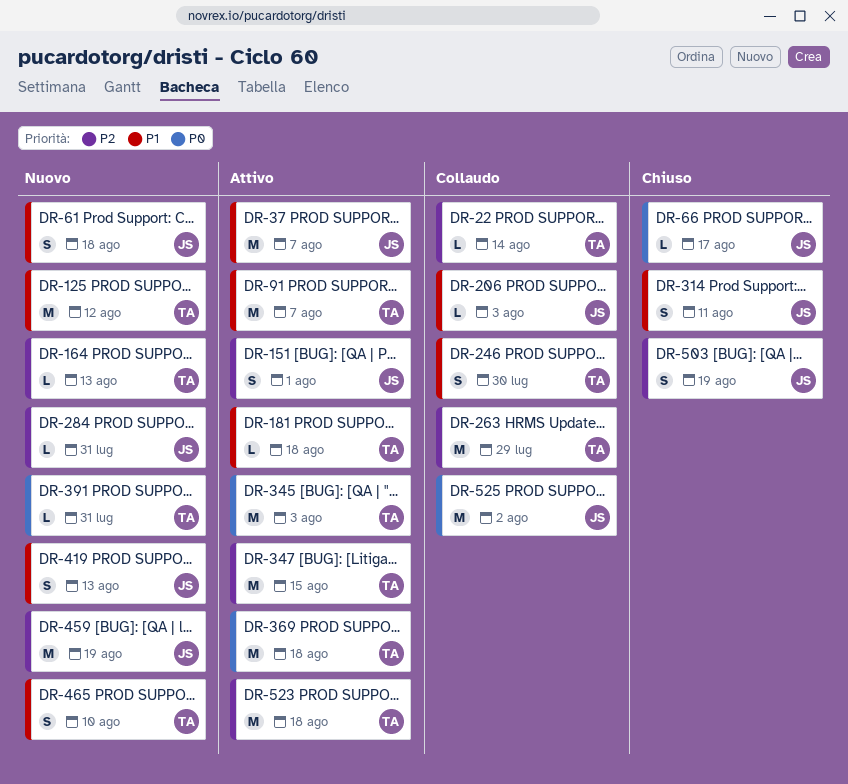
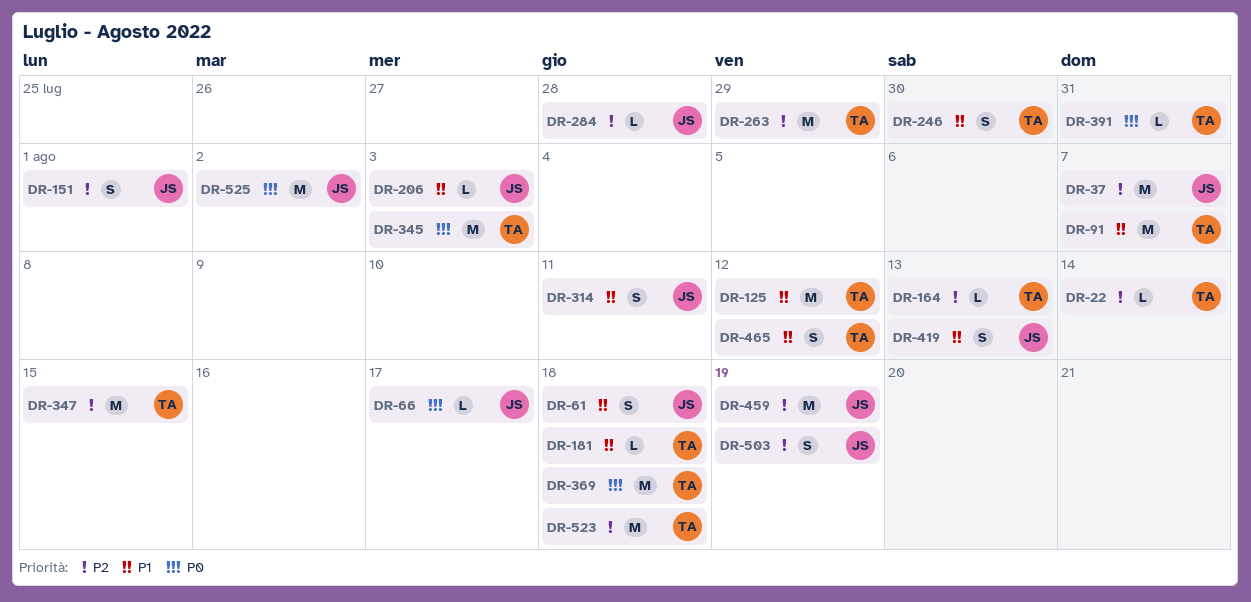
DR-37, priority: P1 -> P2
DR-284, due: Jul 31 -> Jul 28
DR-465, due: Aug 10 -> Aug 12

